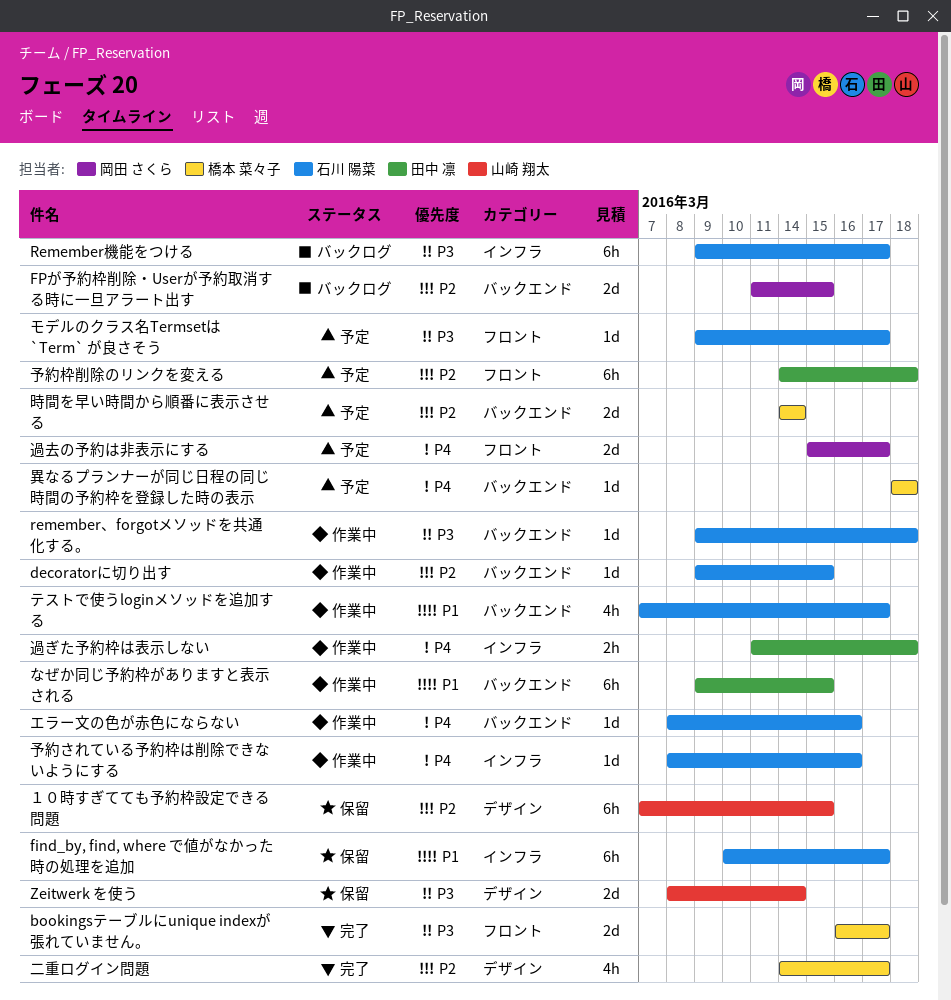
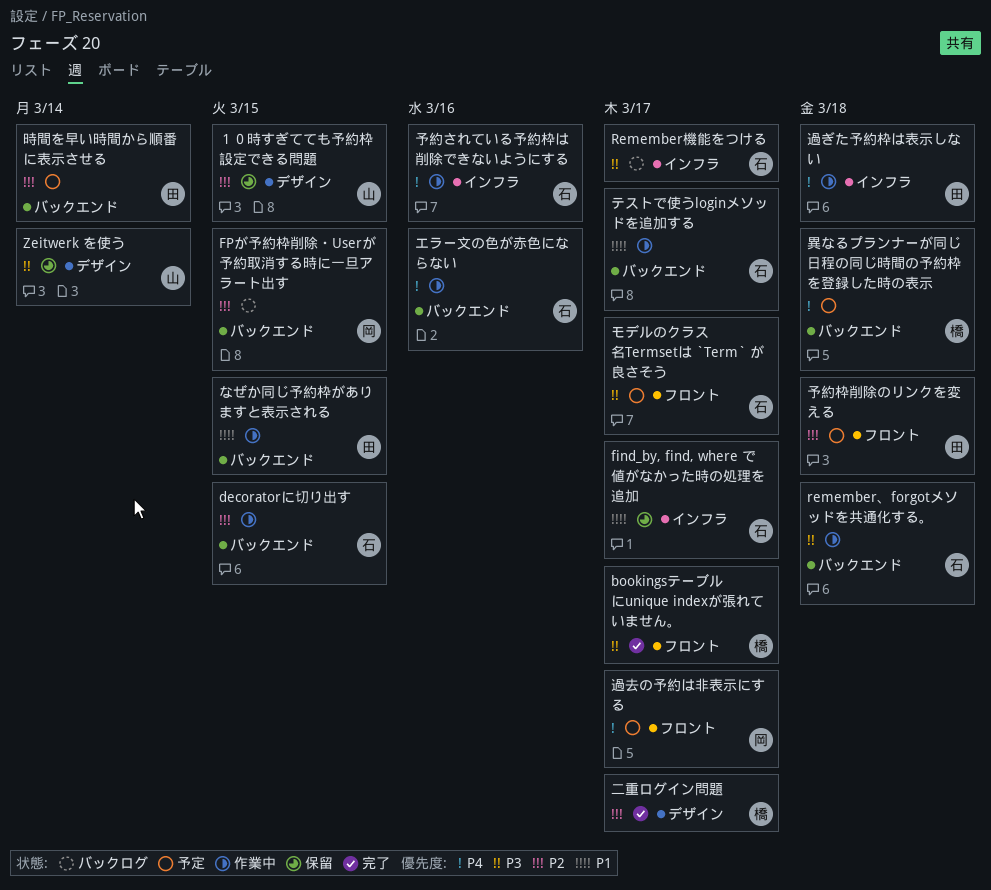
時間を早い時間から順番に表示させる, owner: 橋本 菜々子 -> 田中 凛

